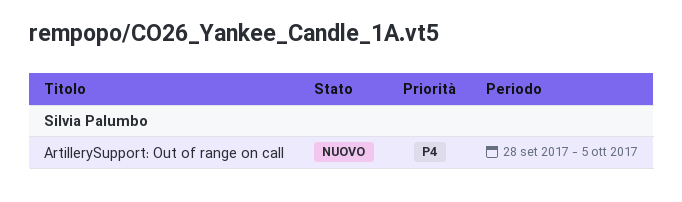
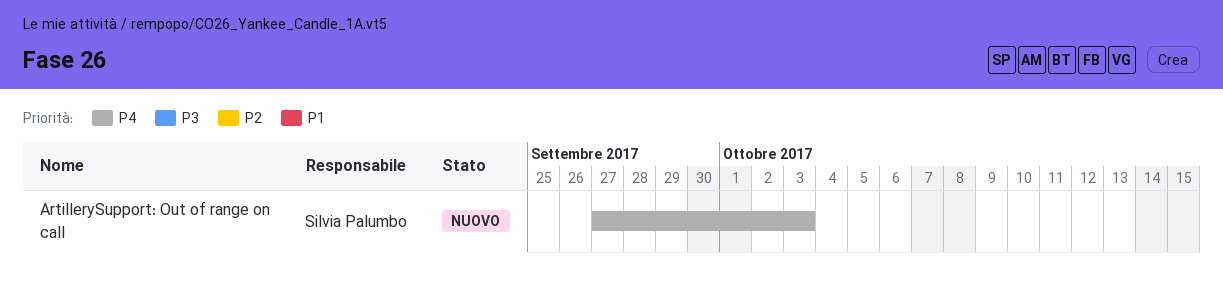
ArtillerySupport: Out of range on call, start: Sep 28 -> Sep 27
ArtillerySupport: Out of range on call, due: Oct 5 -> Oct 3

